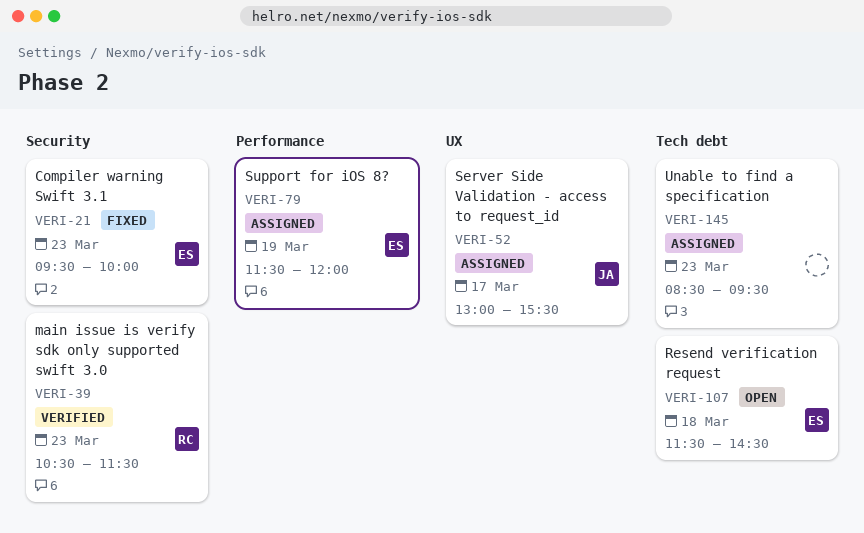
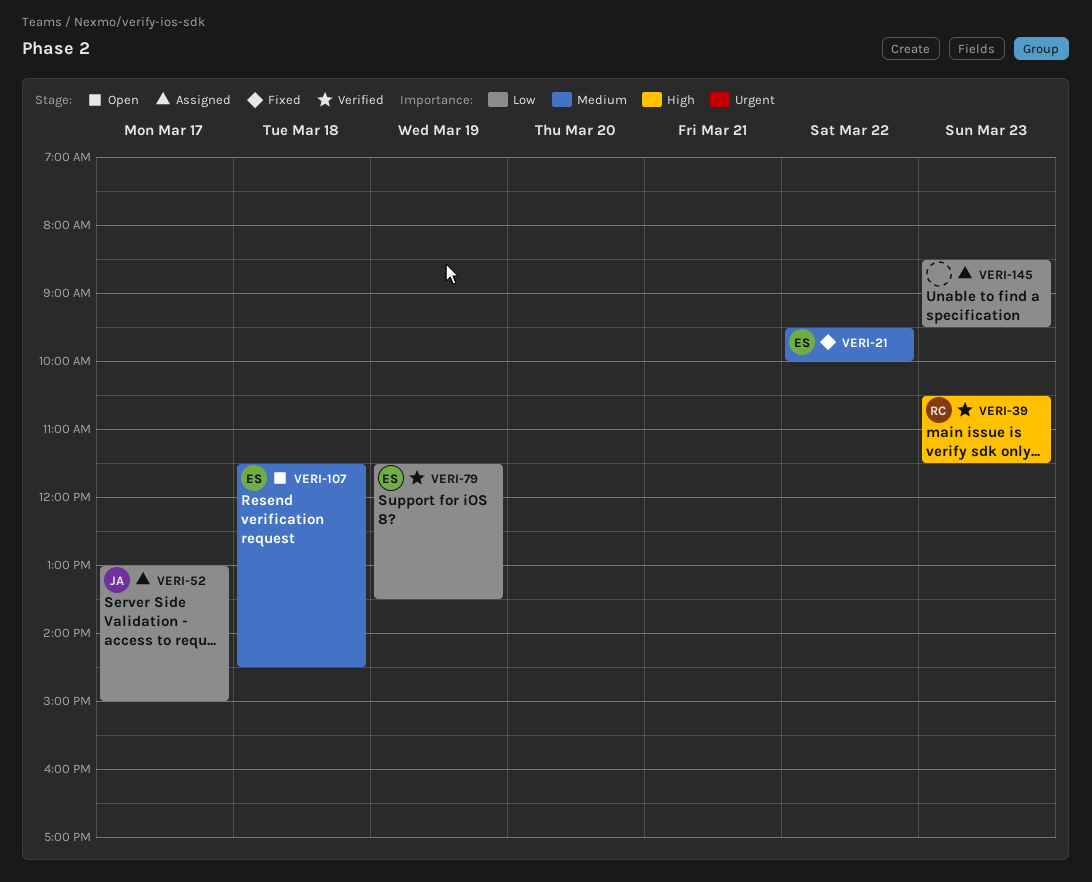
VERI-21, day: Mar 23 -> Mar 22
VERI-52, ends: 15:30 -> 15:00
VERI-79, status: Assigned -> Verified
VERI-79, ends: 12:00 -> 13:30

